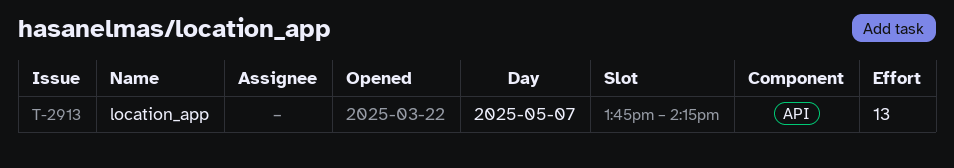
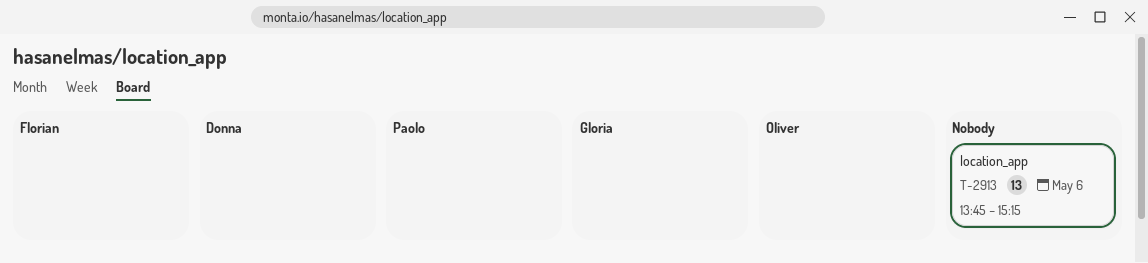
T-2913, day: May 7 -> May 6
T-2913, ends: 14:15 -> 15:15

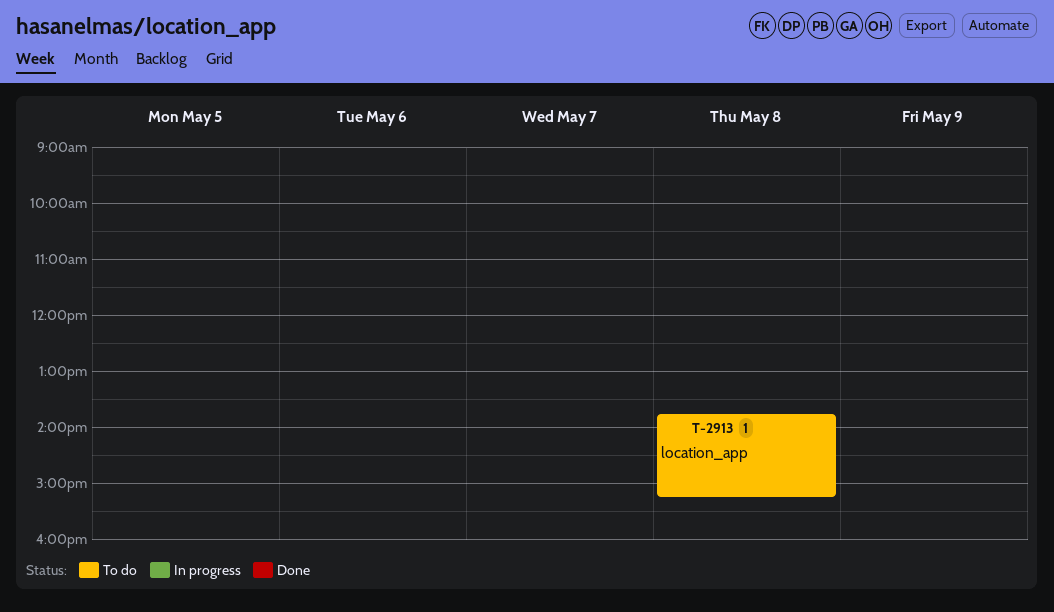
T-2913, estimate: 13 -> 1
T-2913, day: May 6 -> May 8

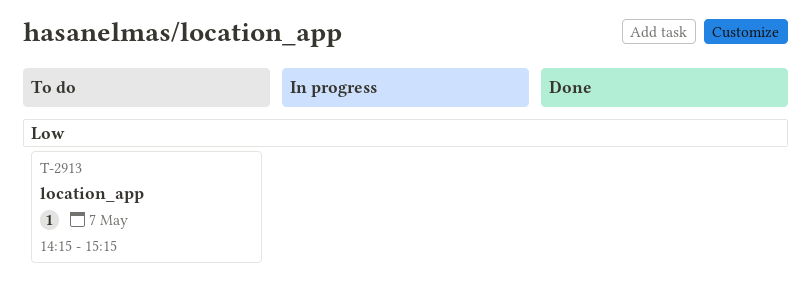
T-2913, day: May 8 -> May 7
T-2913, begins: 13:45 -> 14:15

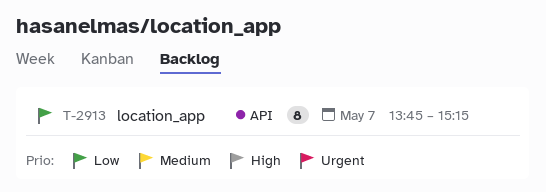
T-2913, estimate: 1 -> 8
T-2913, begins: 14:15 -> 13:45

